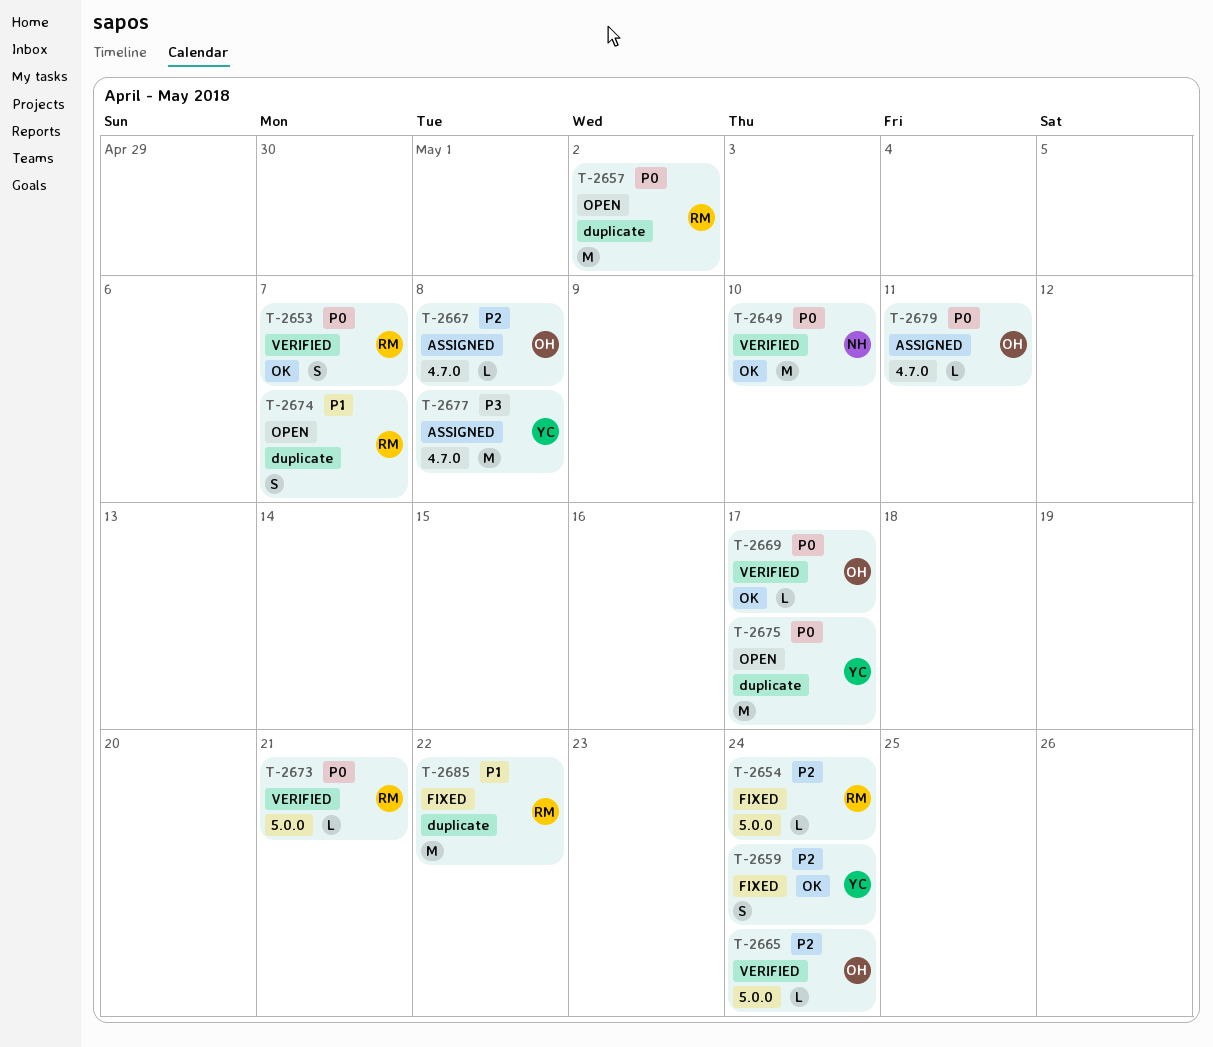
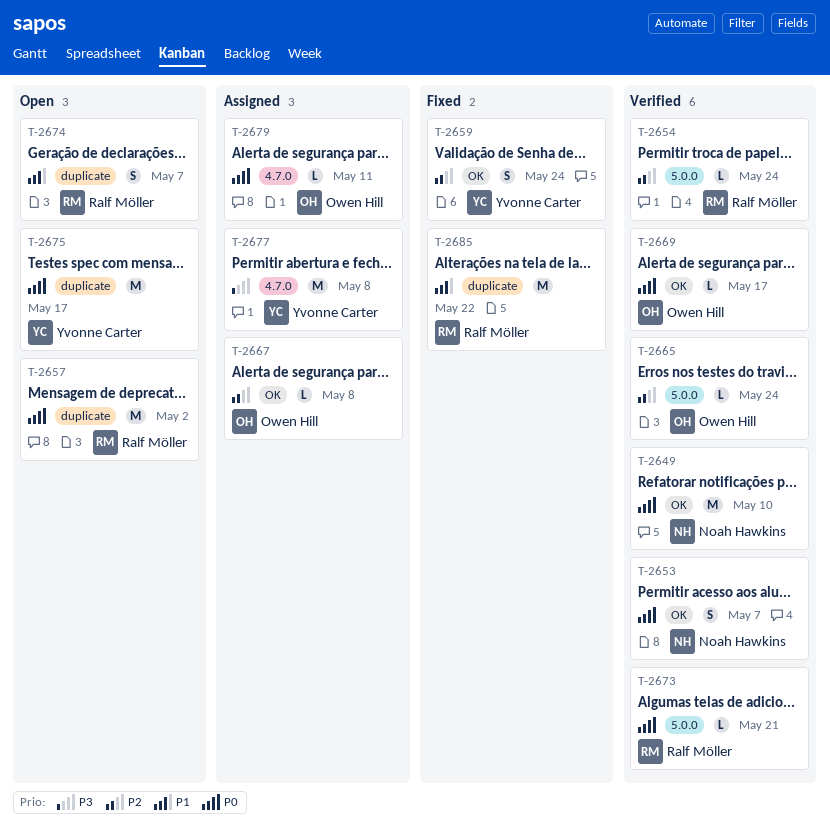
T-2653, owner: Ralf Möller -> Noah Hawkins
T-2654, status: Fixed -> Verified
T-2667, label: 4.7.0 -> OK

